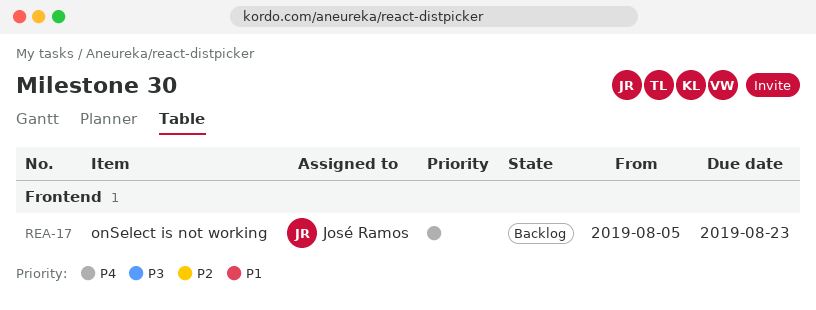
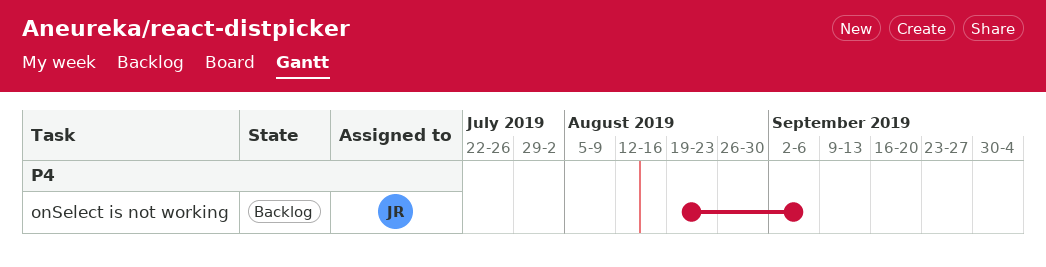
onSelect is not working, start: Aug 5 -> Aug 19
onSelect is not working, due: Aug 23 -> Sep 6

